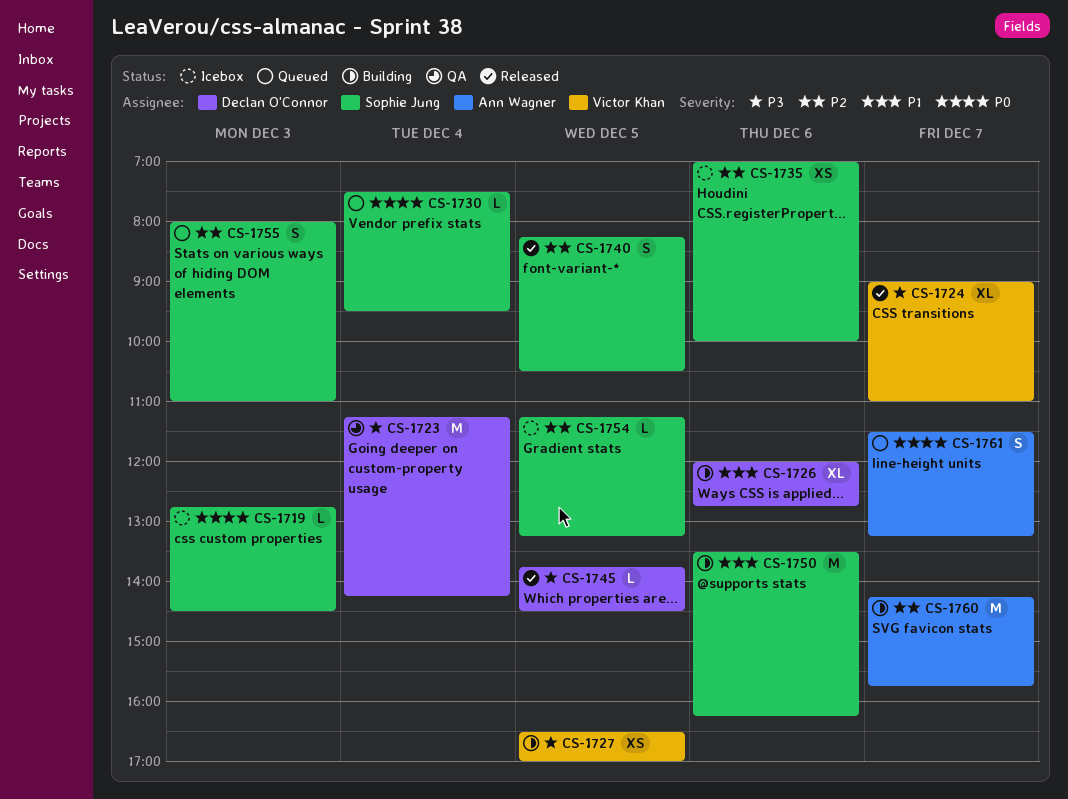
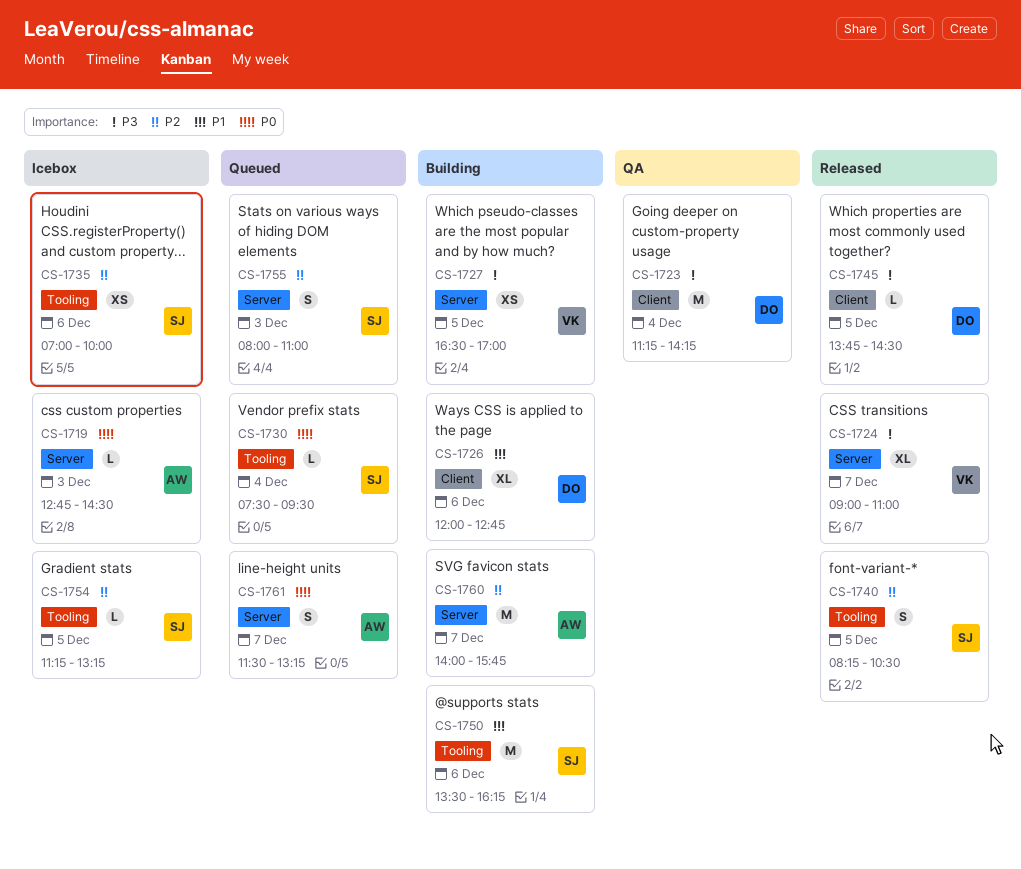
CS-1719, owner: Sophie Jung -> Ann Wagner
CS-1760, begins: 14:15 -> 14:00

